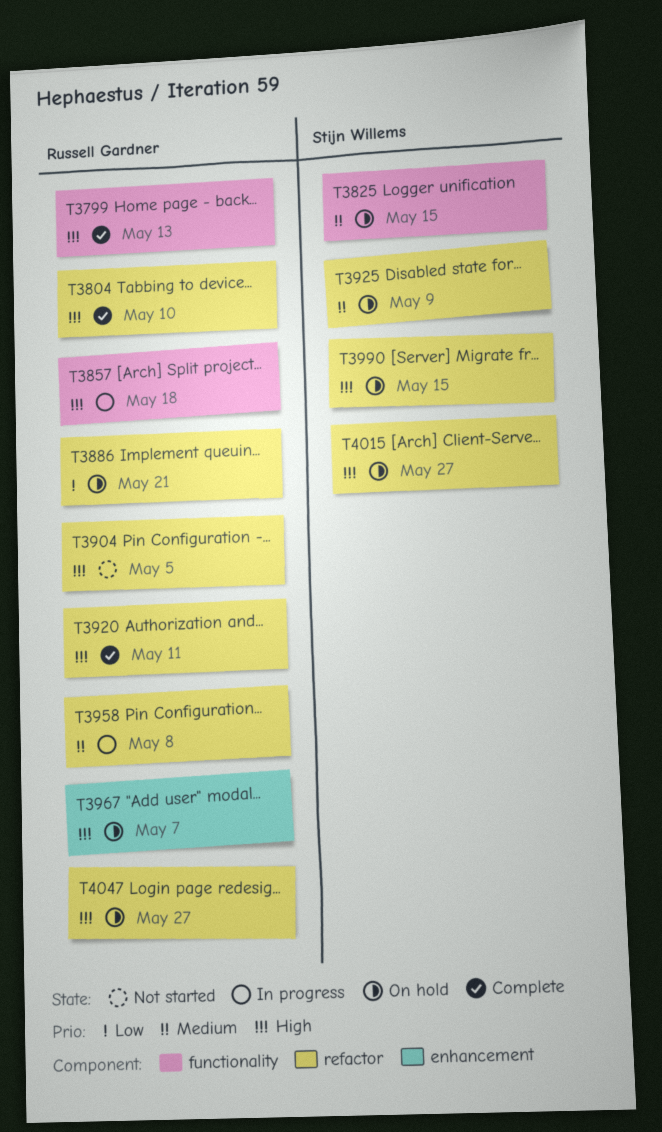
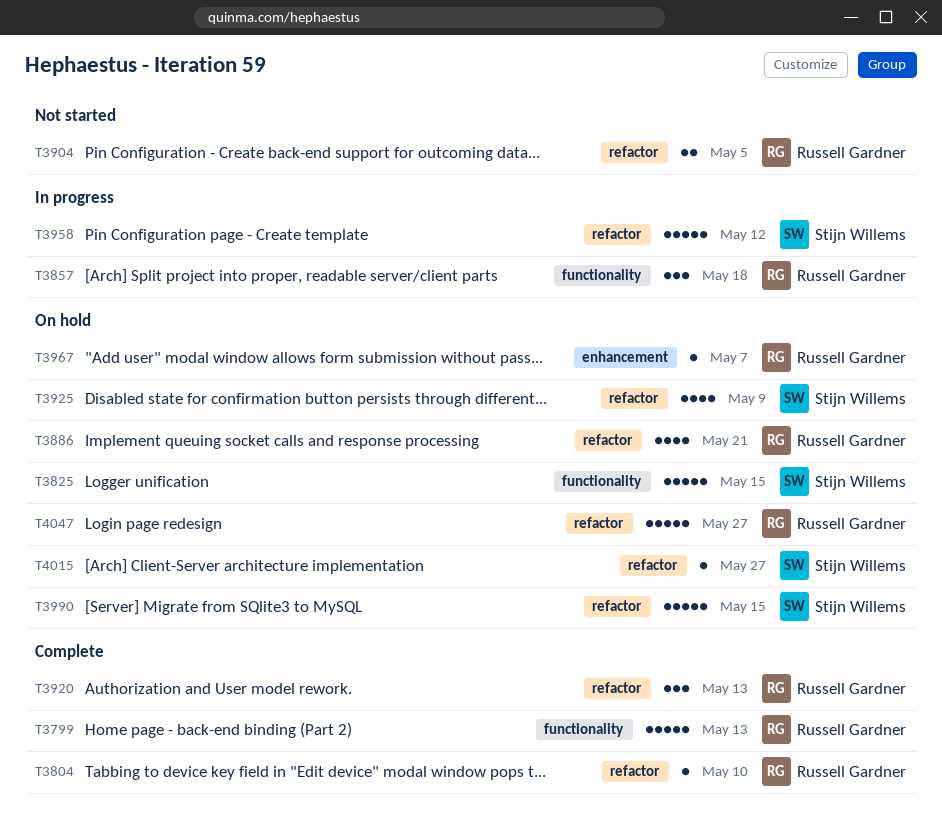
T3920, due: May 11 -> May 13
T3958, owner: Russell Gardner -> Stijn Willems
T3958, due: May 8 -> May 12

